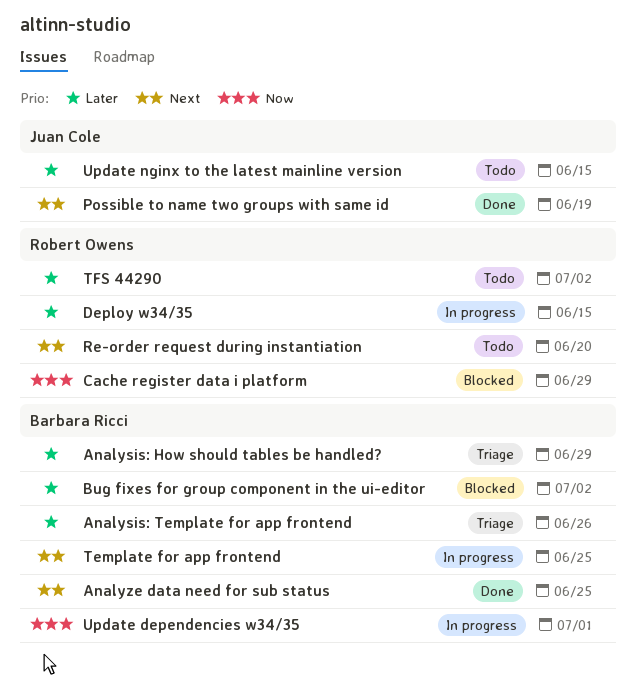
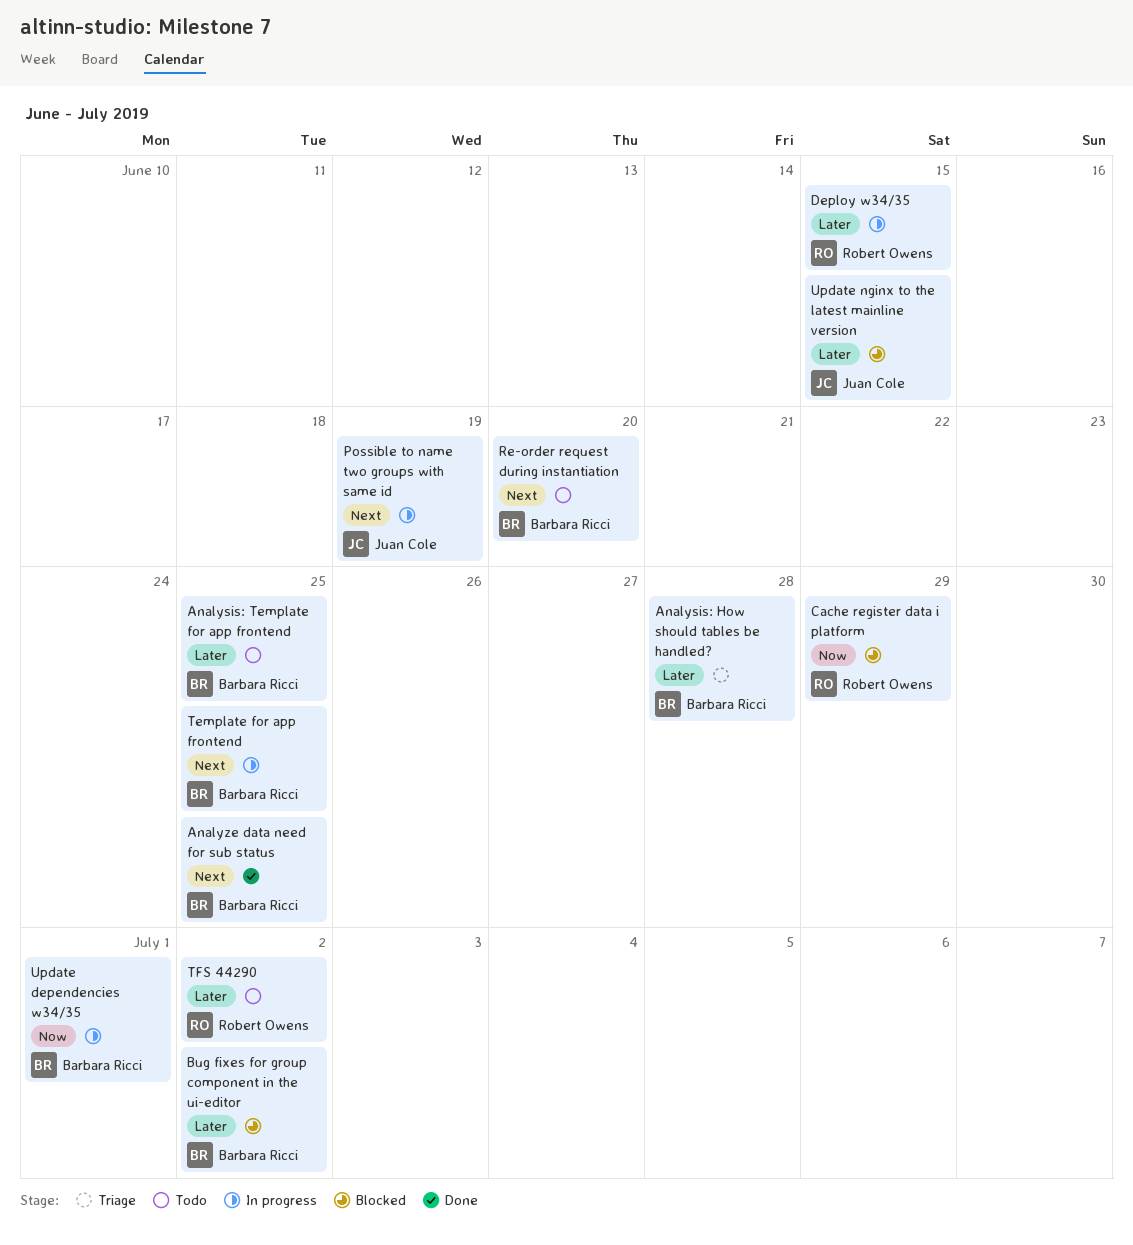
Analysis: How should tables be handled?, due: Jun 29 -> Jun 28
Analysis: Template for app frontend, status: Triage -> Todo
Analysis: Template for app frontend, due: Jun 26 -> Jun 25
Possible to name two groups with same id, status: Done -> In progress
Re-order request during instantiation, owner: Robert Owens -> Barbara Ricci
Update nginx to the latest mainline version, status: Todo -> Blocked

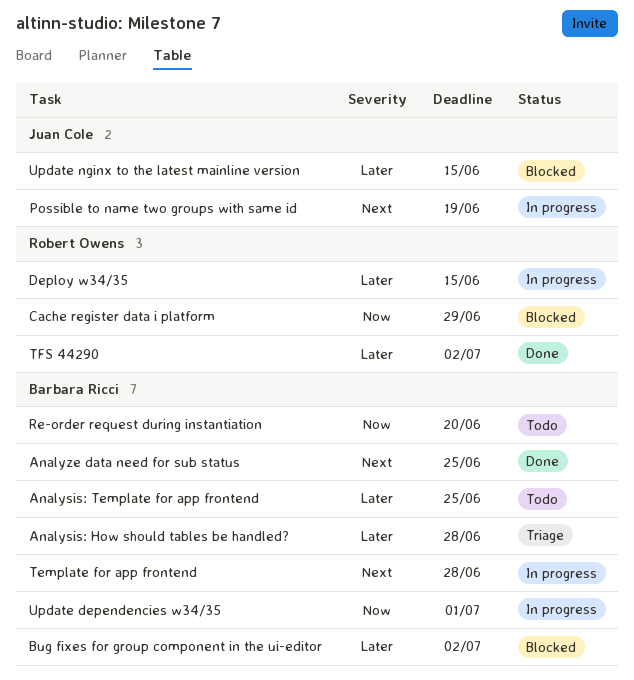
Re-order request during instantiation, priority: Next -> Now
Template for app frontend, due: Jun 25 -> Jun 28
TFS 44290, status: Todo -> Done

